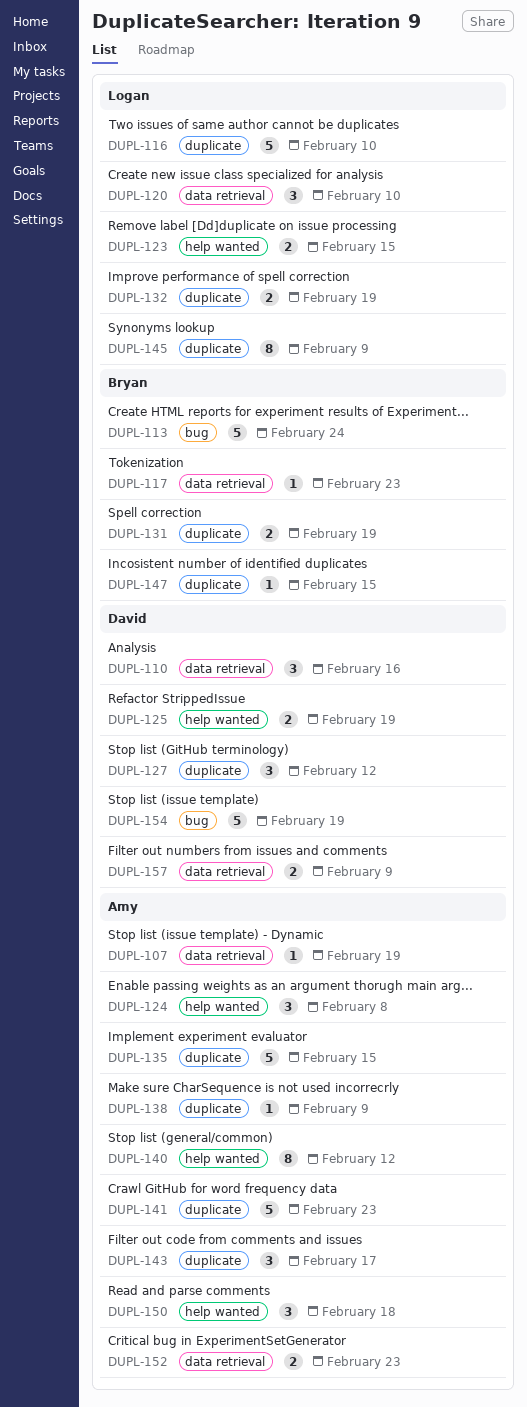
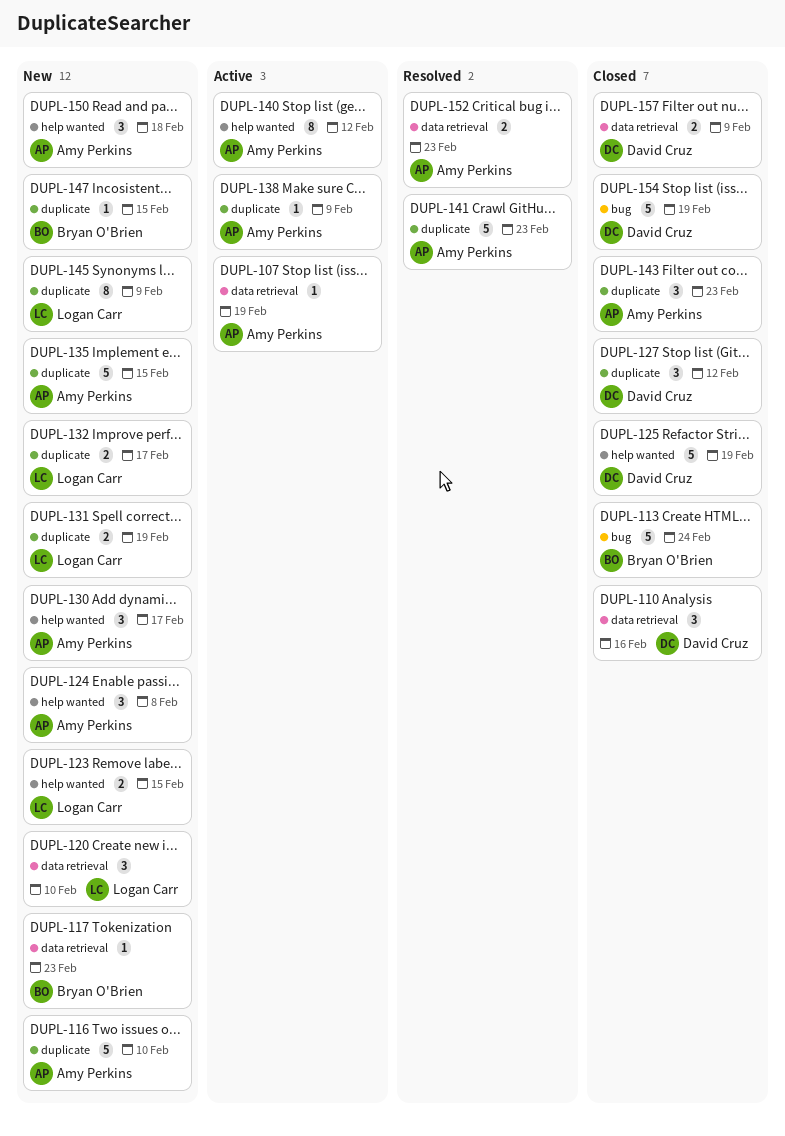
DUPL-116, owner: Logan Carr -> Amy Perkins
DUPL-125, estimate: 2 -> 5
DUPL-130: none -> present
DUPL-131, owner: Bryan O'Brien -> Logan Carr
DUPL-132, due: Feb 19 -> Feb 17
DUPL-143, due: Feb 17 -> Feb 23

